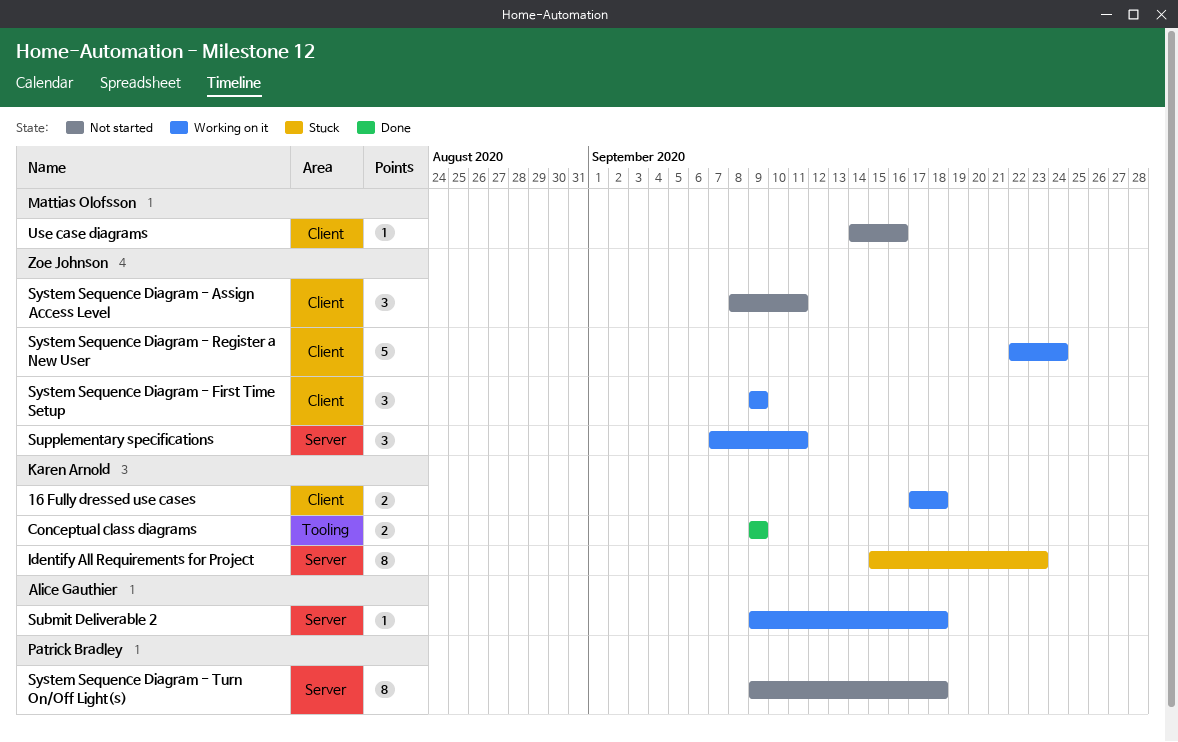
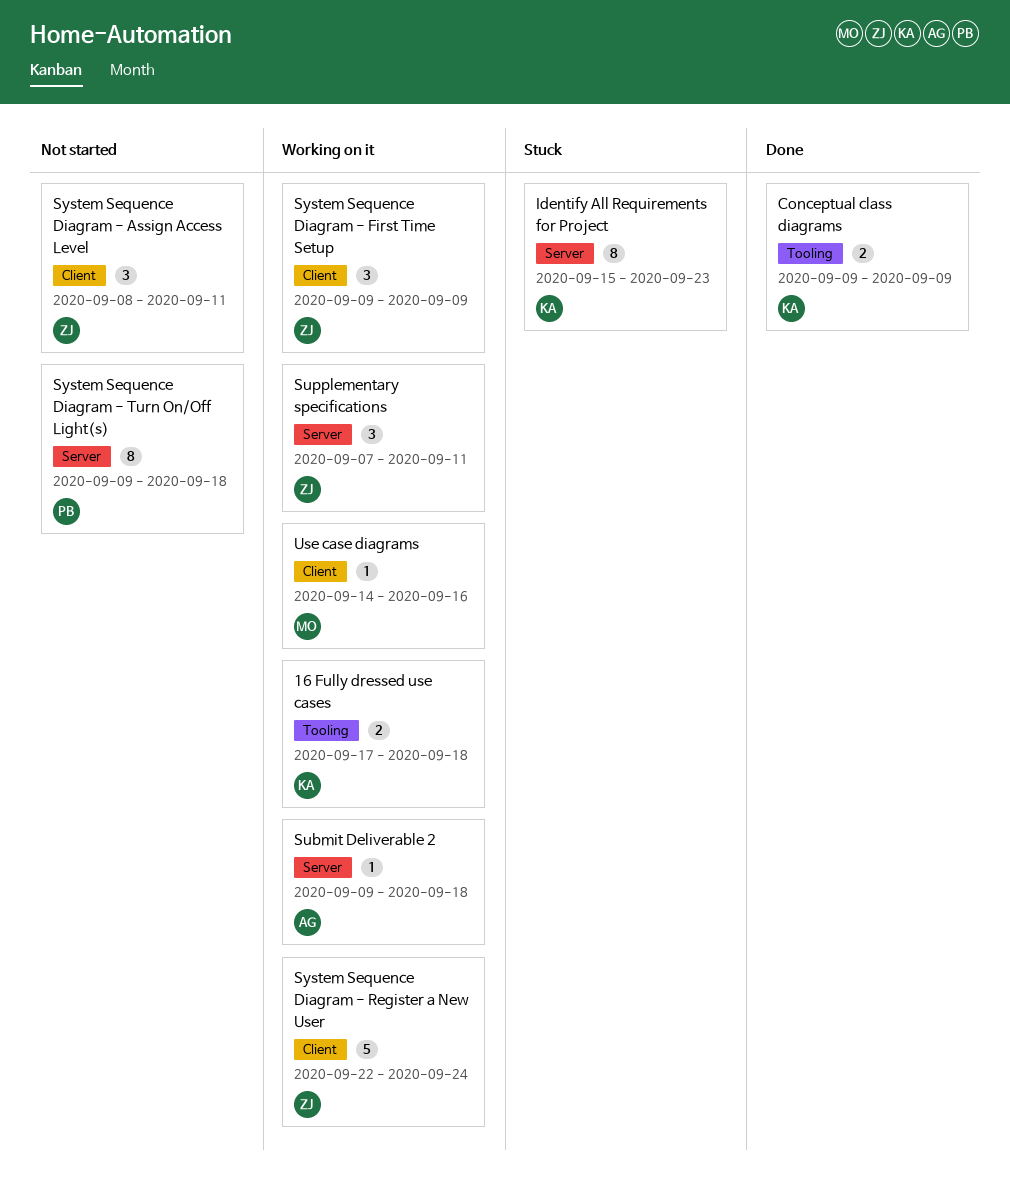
16 Fully dressed use cases, label: Client -> Tooling
Use case diagrams, status: Not started -> Working on it

